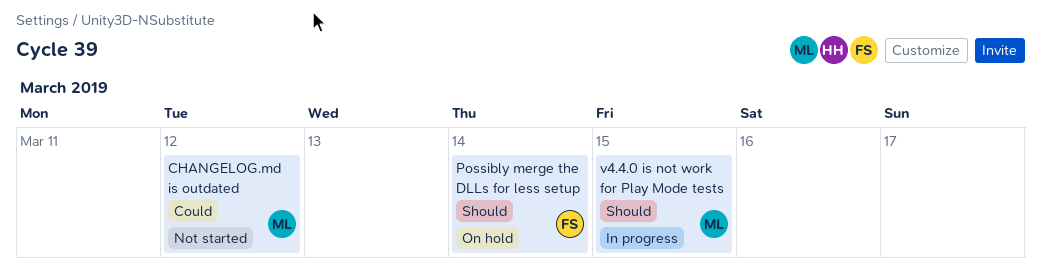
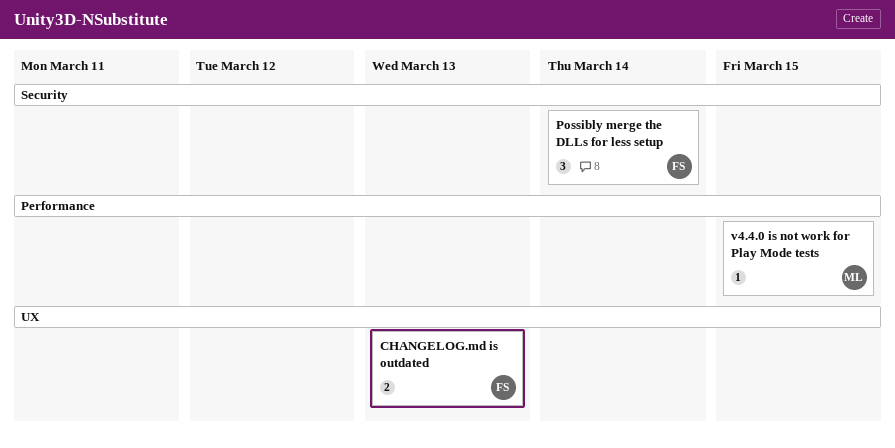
CHANGELOG.md is outdated, owner: ML -> FS
CHANGELOG.md is outdated, due: Mar 12 -> Mar 13

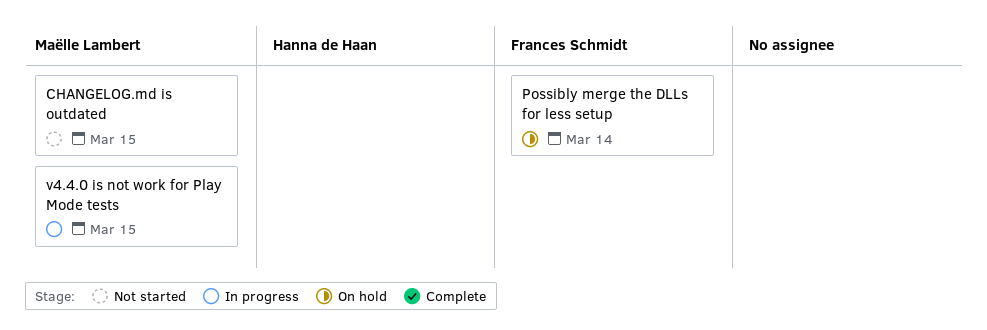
CHANGELOG.md is outdated, owner: Frances Schmidt -> Maëlle Lambert
CHANGELOG.md is outdated, due: Mar 13 -> Mar 15

